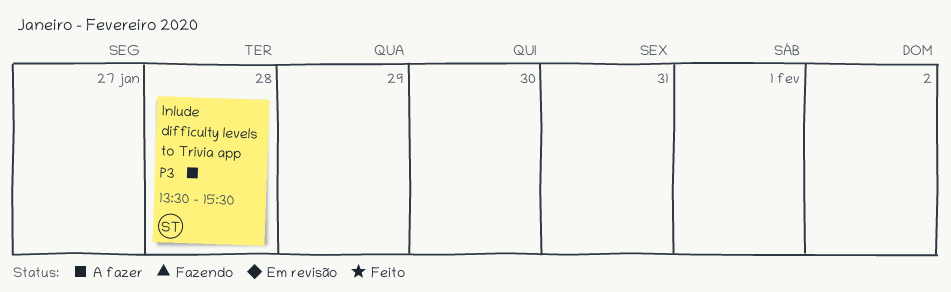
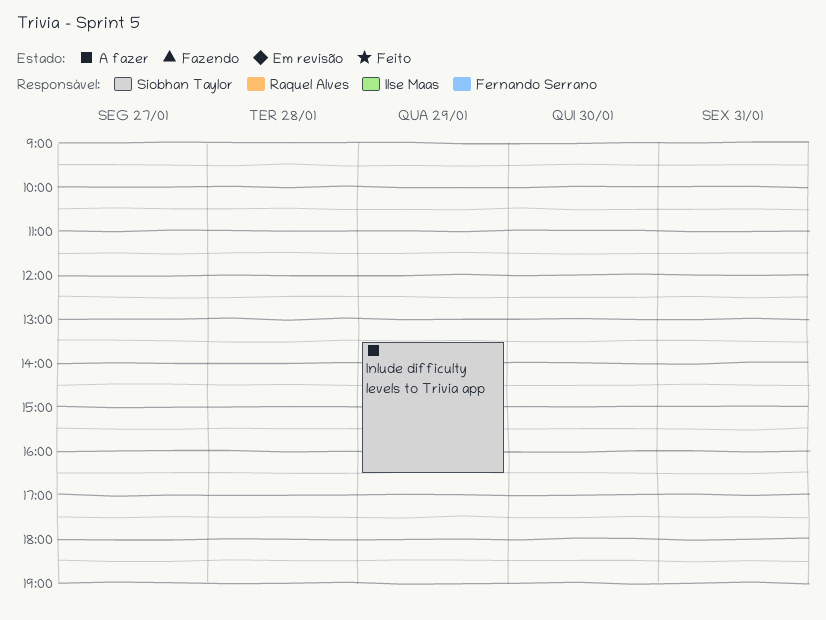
Inlude difficulty levels to Trivia app, day: Jan 28 -> Jan 29
Inlude difficulty levels to Trivia app, ends: 15:30 -> 16:30

